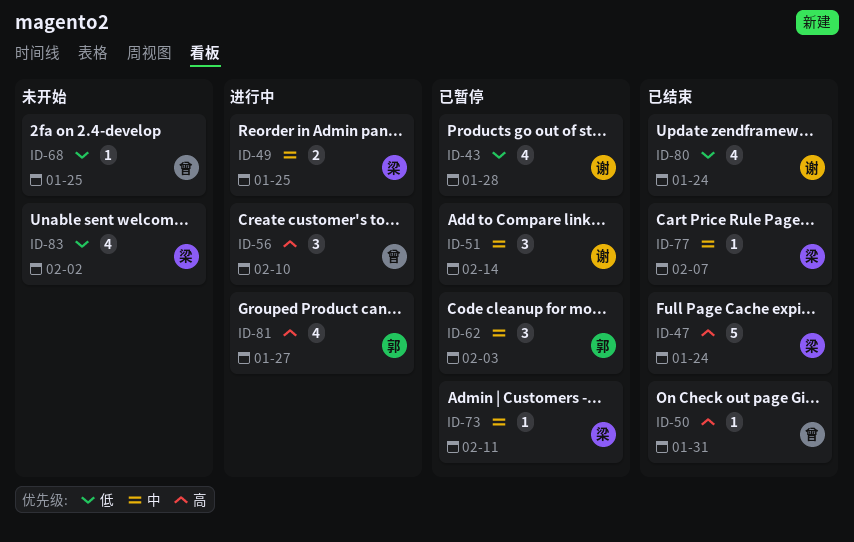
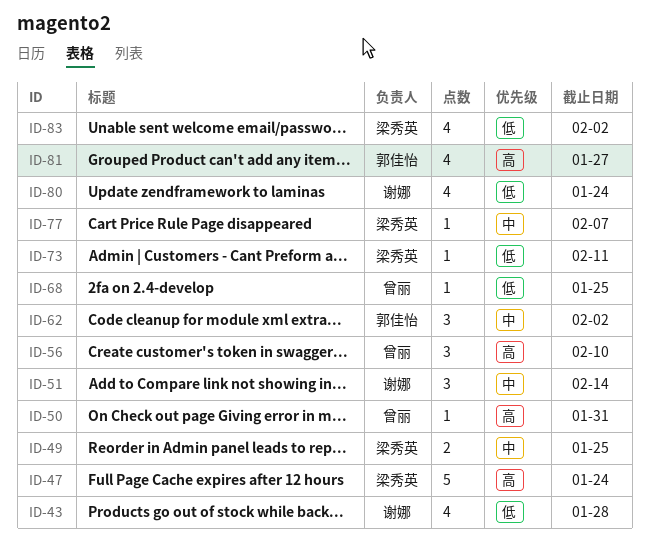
ID-62, due: Feb 3 -> Feb 2
ID-73, priority: 中 -> 低

